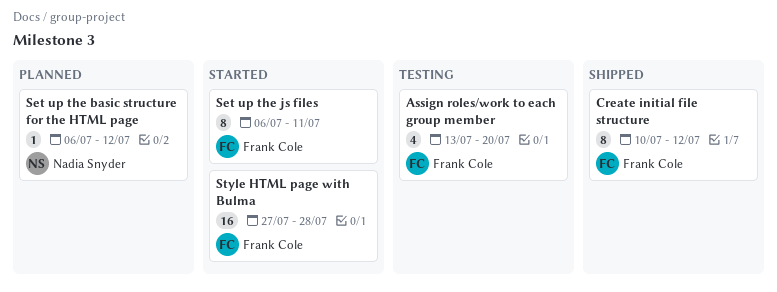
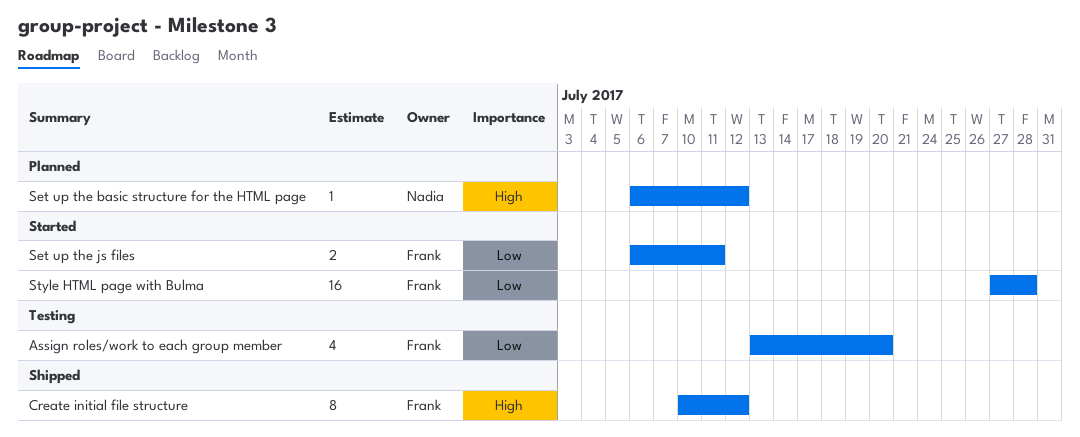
Set up the js files, estimate: 8 -> 2

